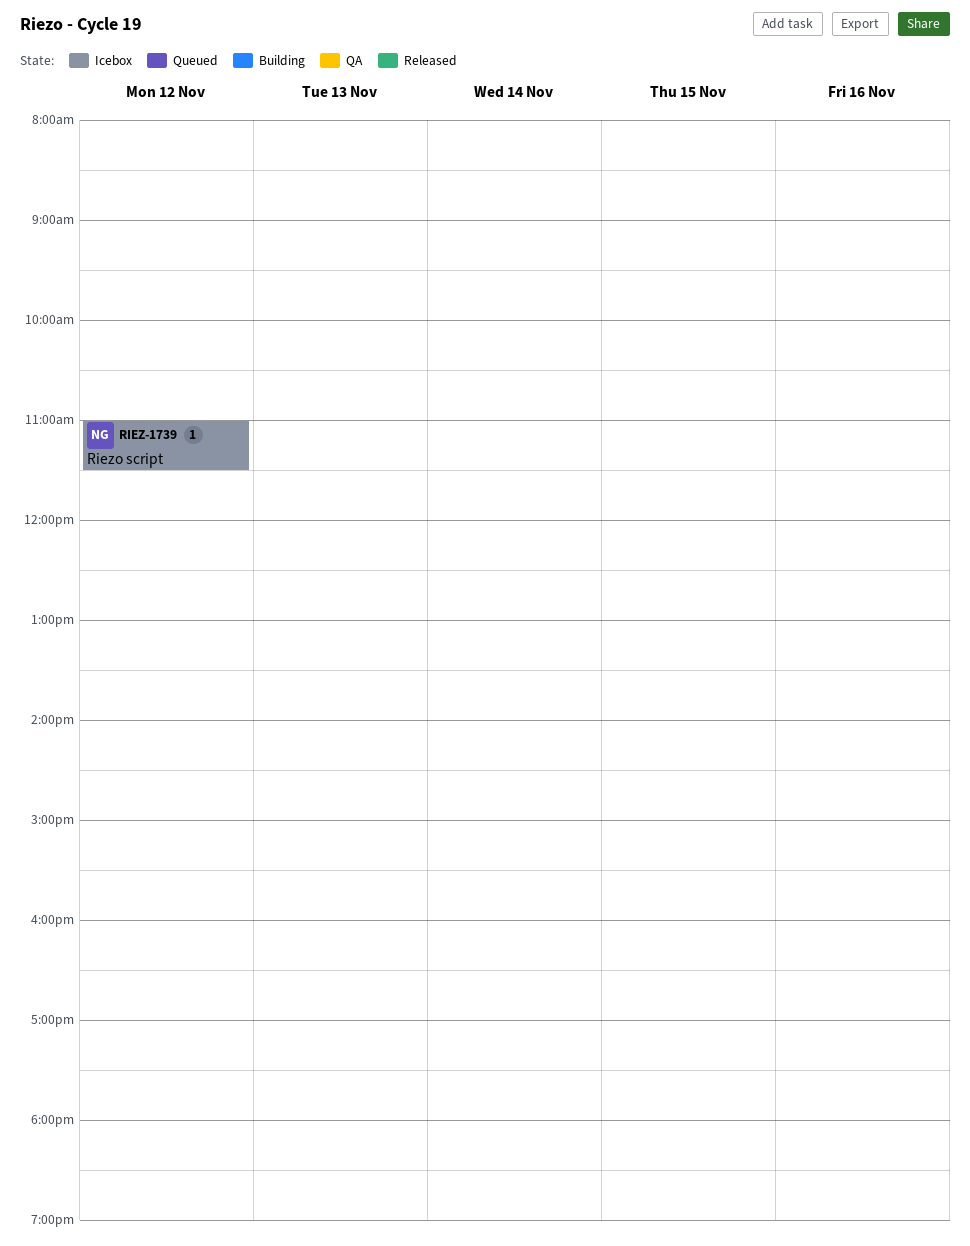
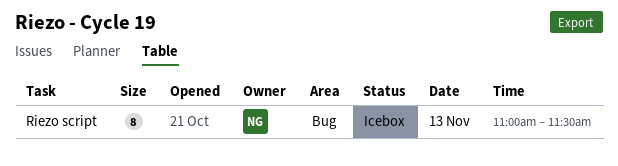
Riezo script, estimate: 1 -> 8
Riezo script, day: Nov 12 -> Nov 13

